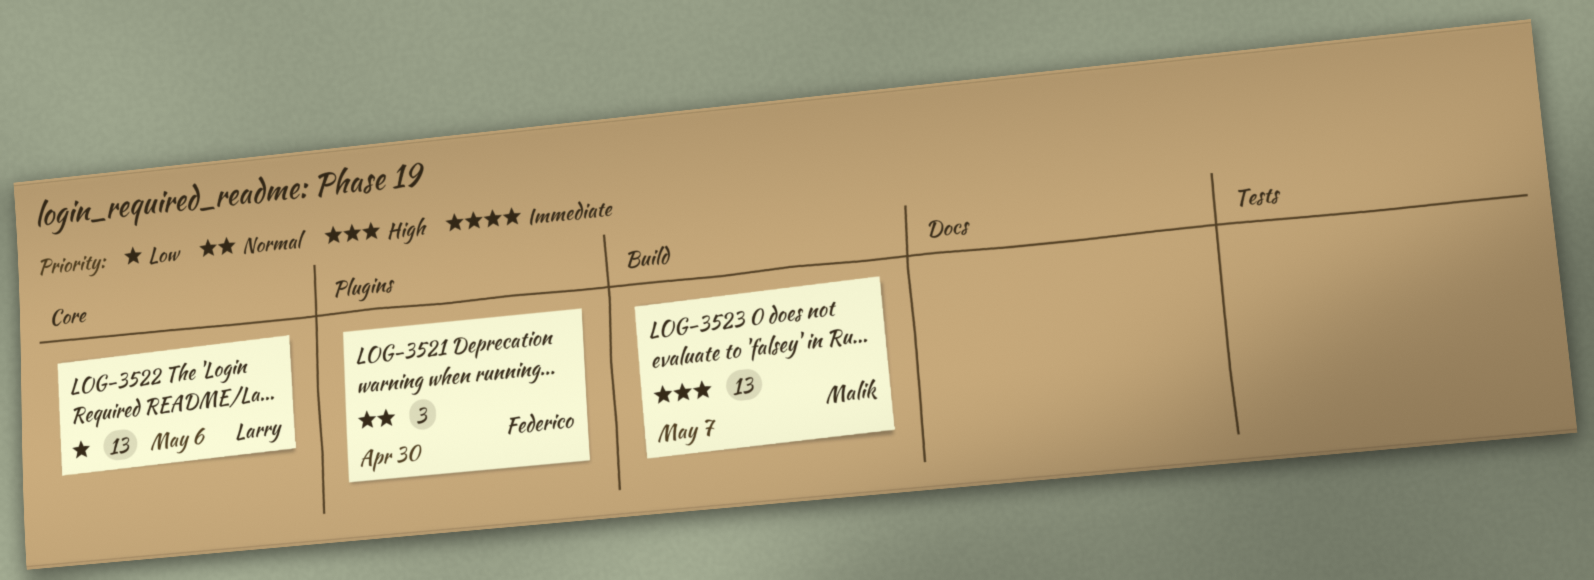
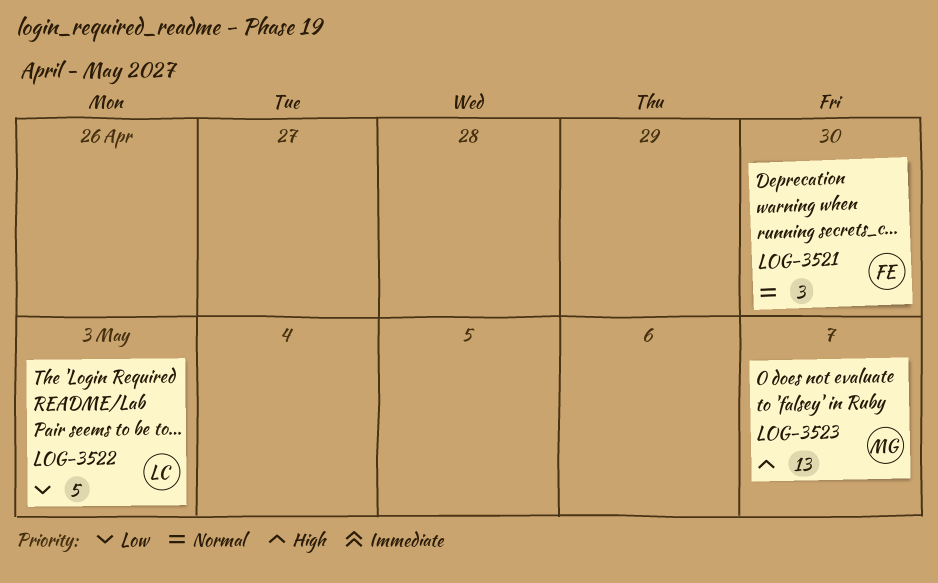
LOG-3522, estimate: 13 -> 5
LOG-3522, due: May 6 -> May 3

